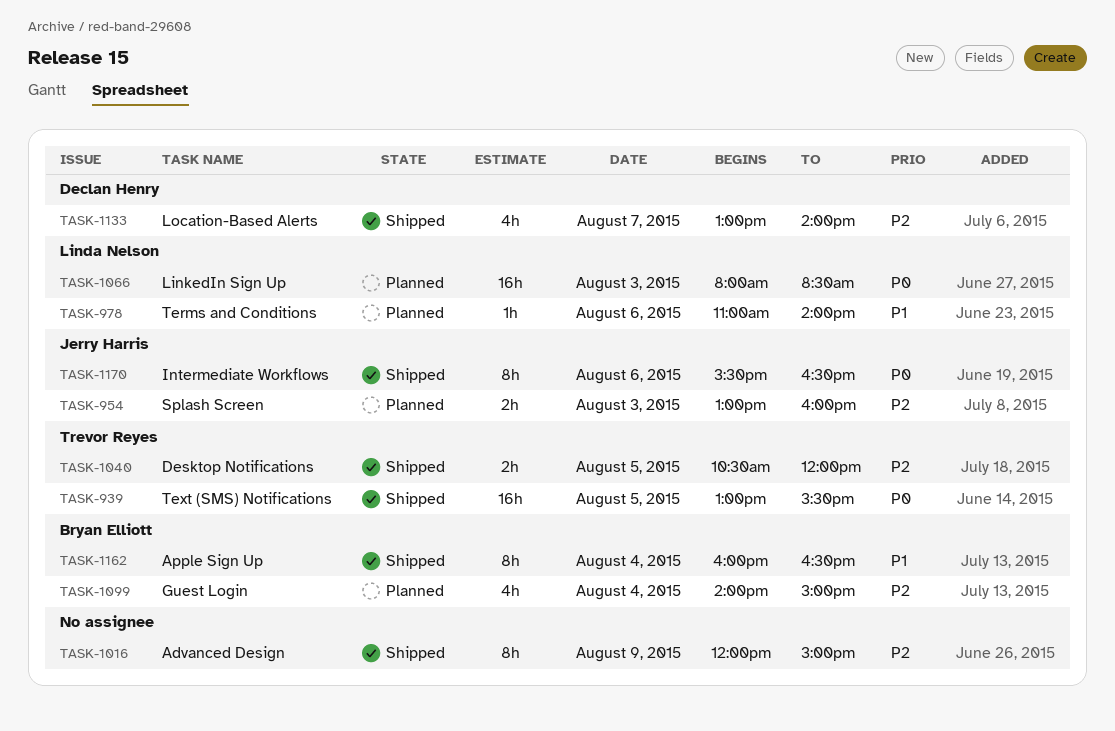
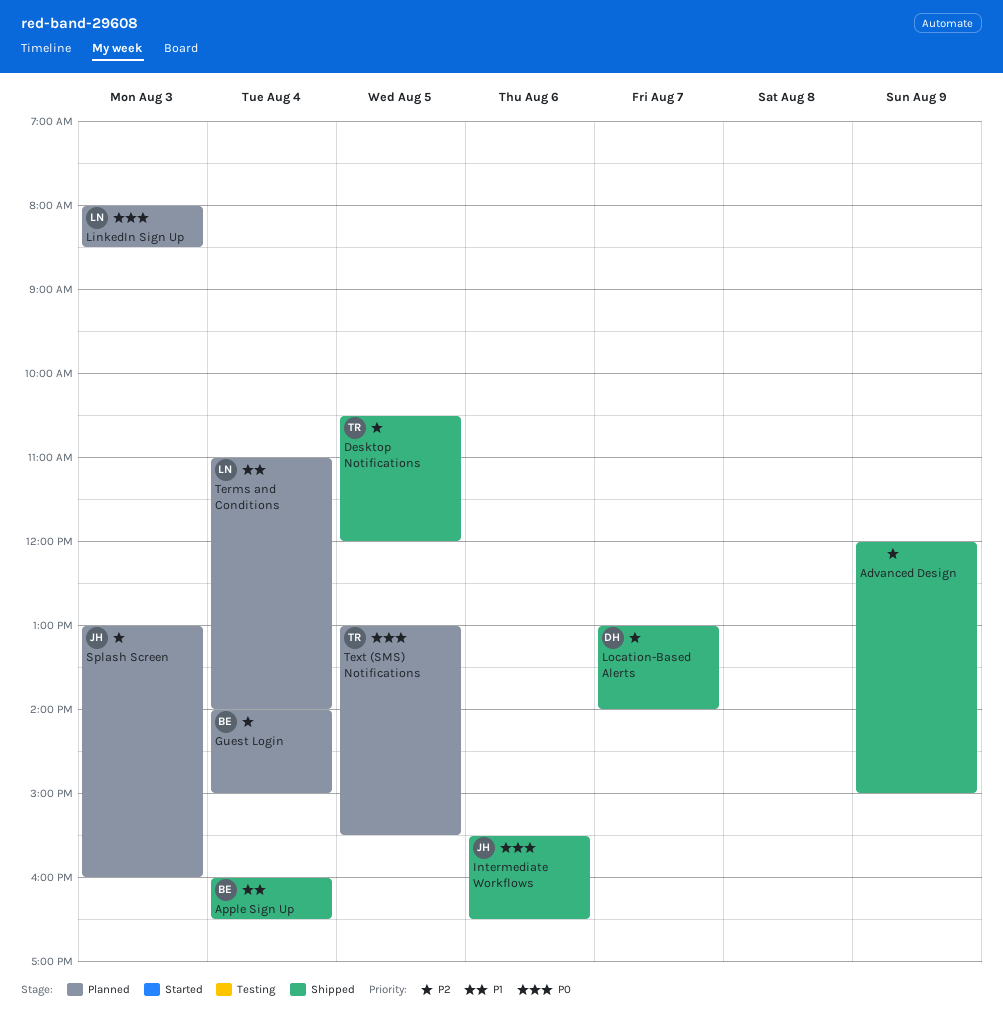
Terms and Conditions, day: Aug 6 -> Aug 4
Text (SMS) Notifications, status: Shipped -> Planned

